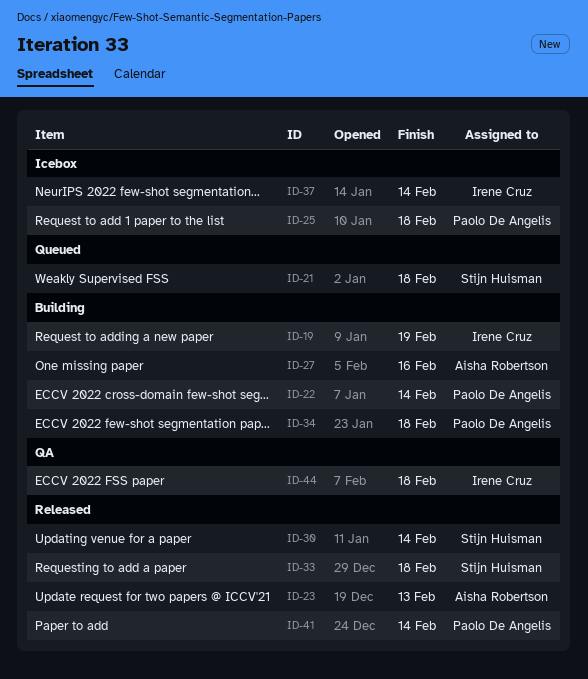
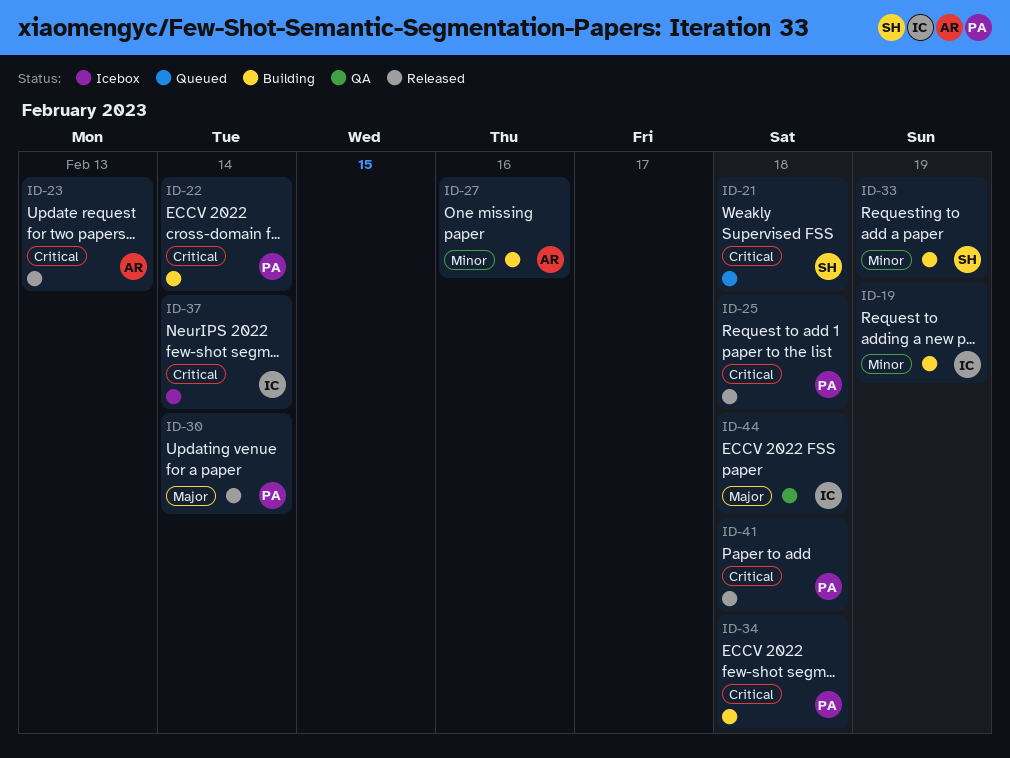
ID-25, status: Icebox -> Released
ID-30, owner: Stijn Huisman -> Paolo De Angelis
ID-33, status: Released -> Building
ID-33, due: Feb 18 -> Feb 19
ID-41, due: Feb 14 -> Feb 18

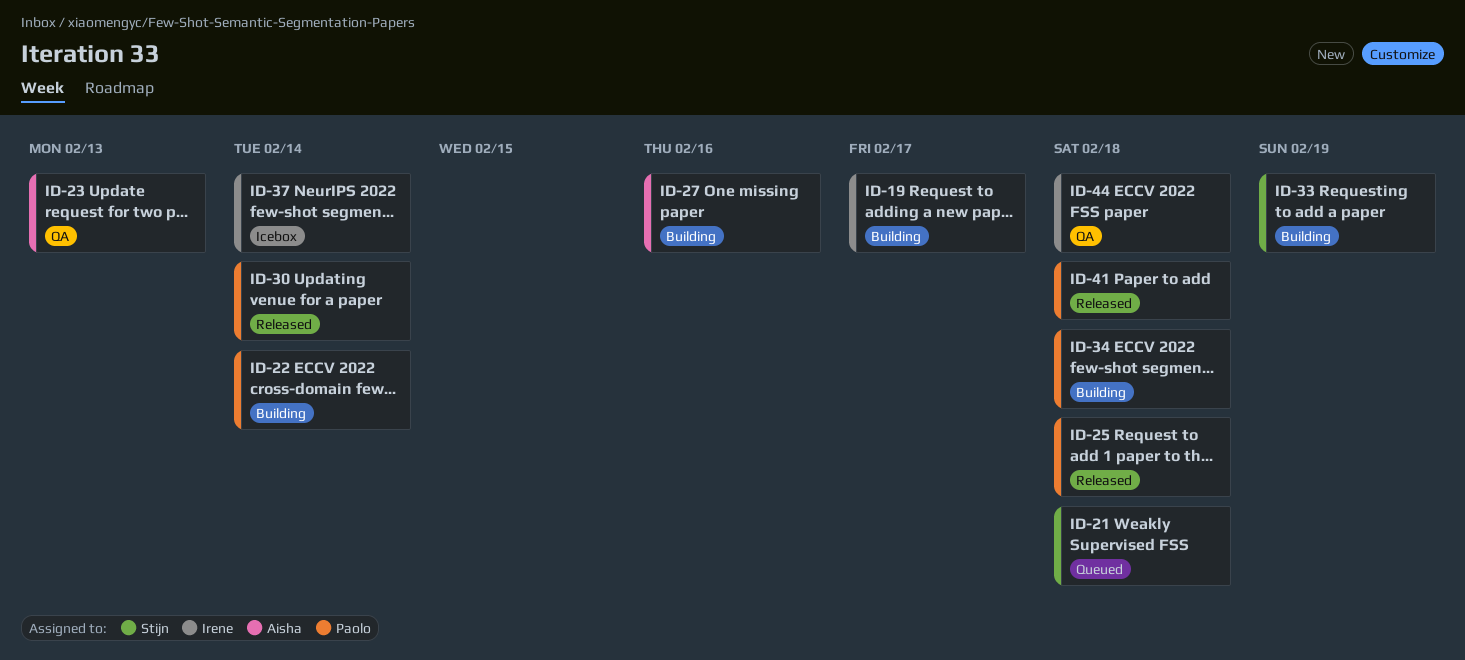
ID-19, due: Feb 19 -> Feb 17
ID-23, status: Released -> QA

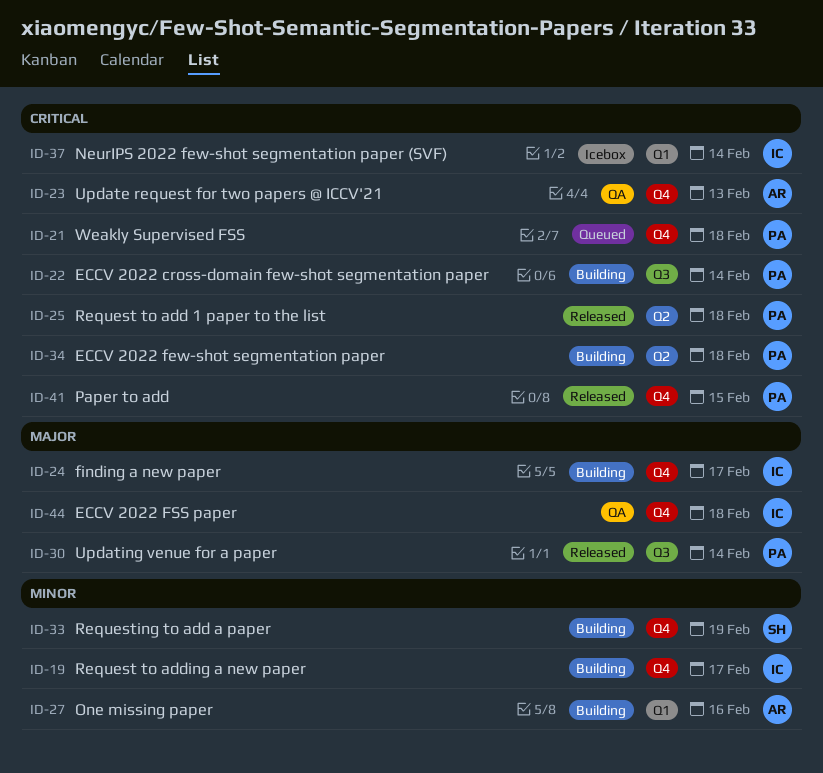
ID-21, owner: Stijn -> Paolo
ID-24: none -> present
ID-41, due: Feb 18 -> Feb 15

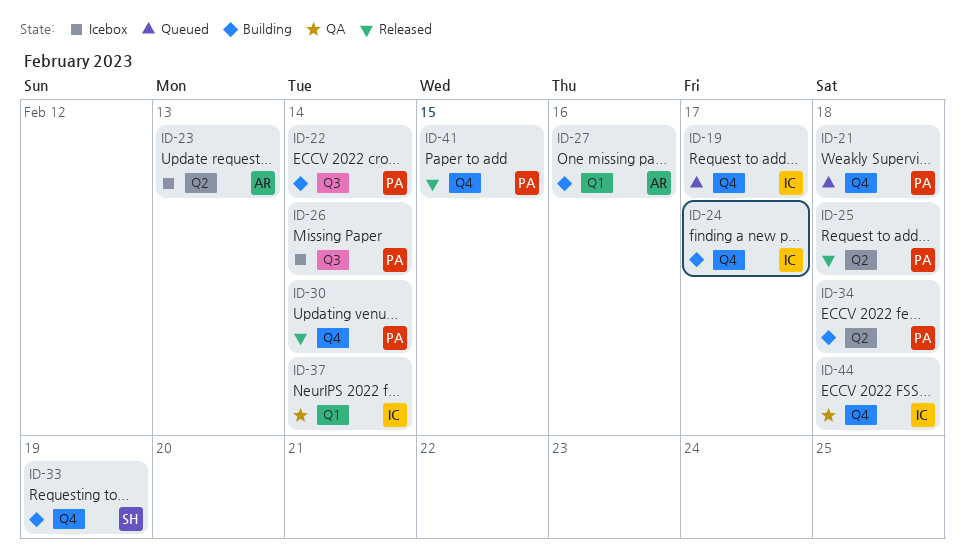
ID-19, status: Building -> Queued
ID-23, status: QA -> Icebox
ID-23, label: Q4 -> Q2
ID-26: none -> present
ID-30, label: Q3 -> Q4
ID-37, status: Icebox -> QA

